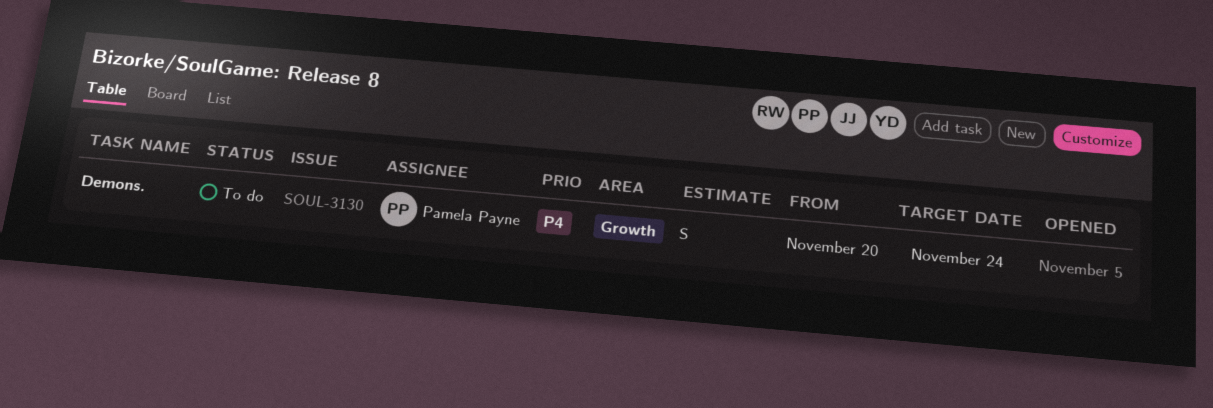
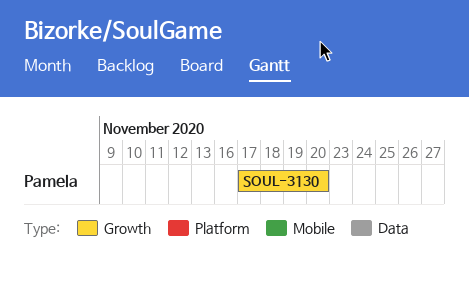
SOUL-3130, start: Nov 20 -> Nov 17
SOUL-3130, due: Nov 24 -> Nov 20

